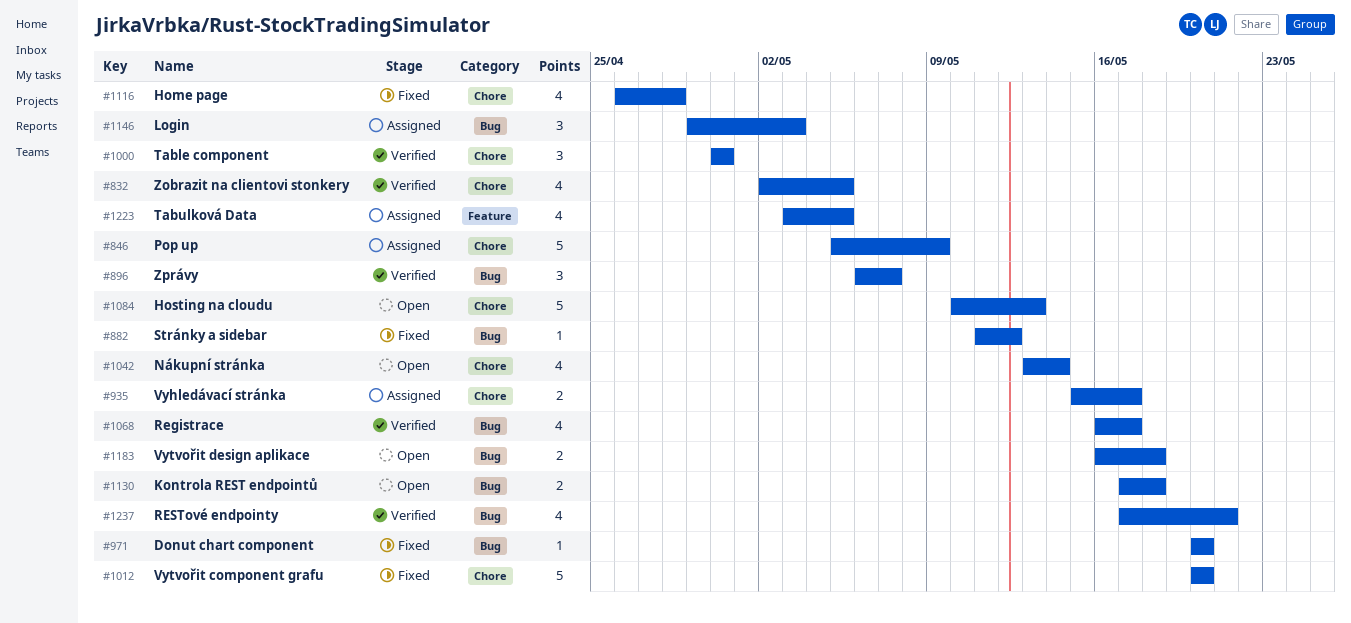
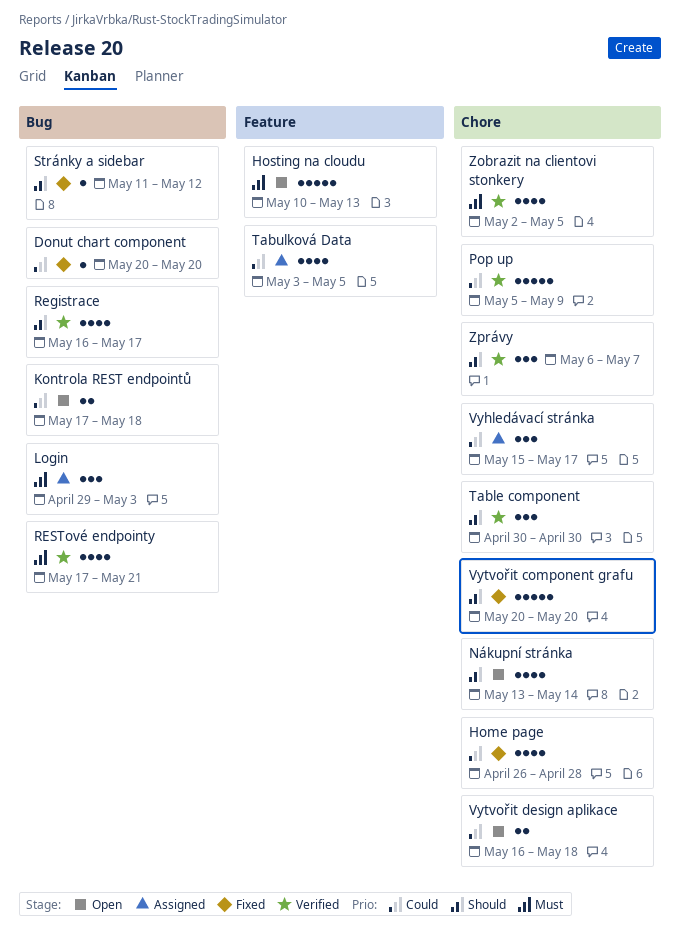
Hosting na cloudu, label: Chore -> Feature
Pop up, status: Assigned -> Verified
Vyhledávací stránka, estimate: 2 -> 3
Vytvořit design aplikace, label: Bug -> Chore
Zprávy, label: Bug -> Chore

